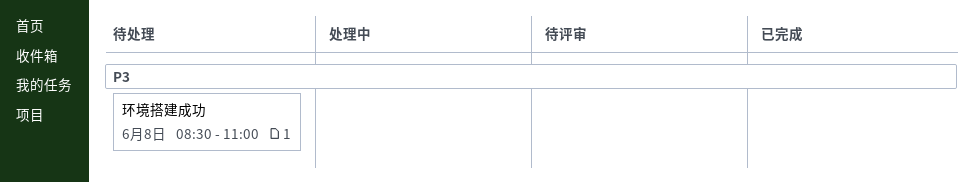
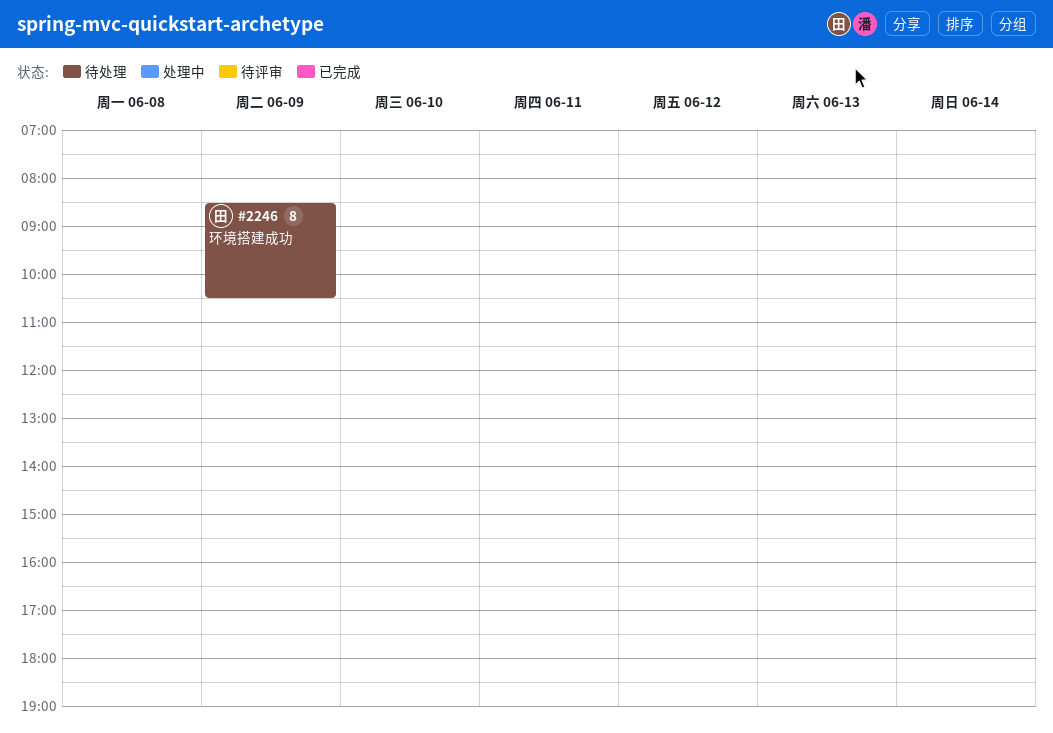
环境搭建成功, day: Jun 8 -> Jun 9
环境搭建成功, ends: 11:00 -> 10:30

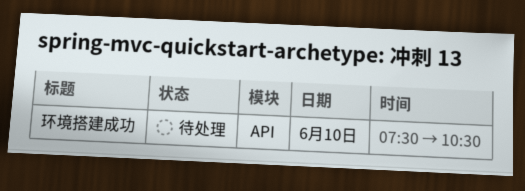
环境搭建成功, day: Jun 9 -> Jun 10
环境搭建成功, begins: 08:30 -> 07:30

